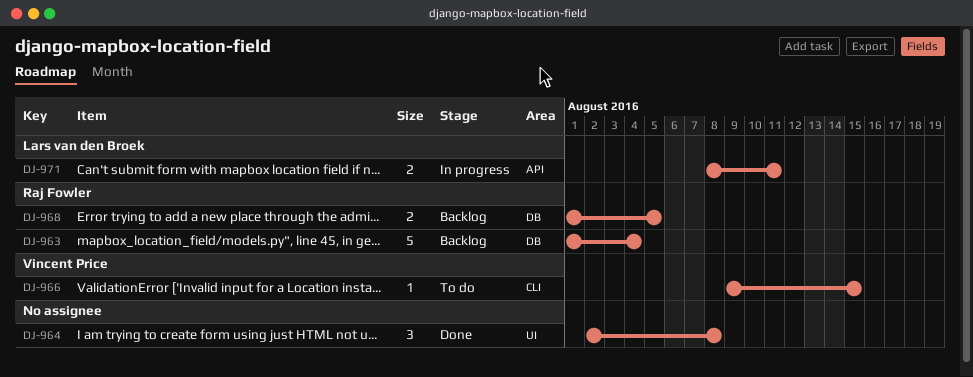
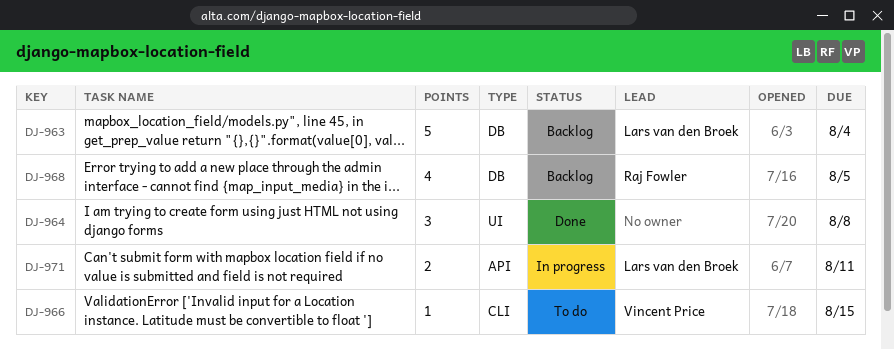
DJ-963, owner: Raj Fowler -> Lars van den Broek
DJ-968, estimate: 2 -> 4

